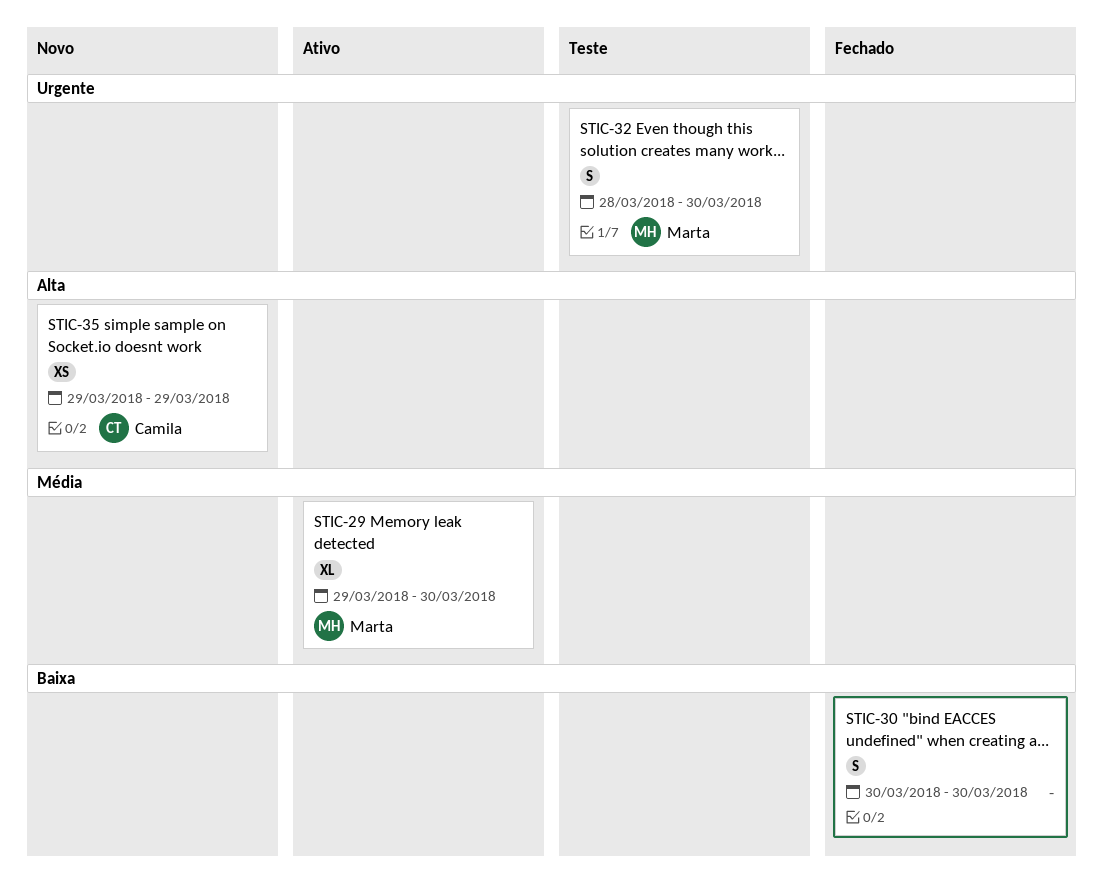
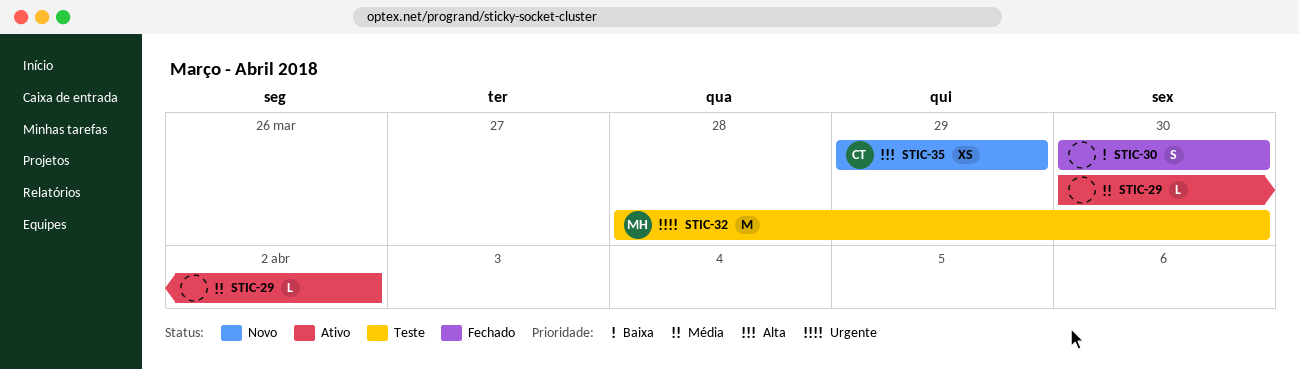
STIC-29, owner: Marta -> none
STIC-29, estimate: XL -> L
STIC-29, start: Mar 29 -> Mar 30
STIC-29, due: Mar 30 -> Apr 2
STIC-32, estimate: S -> M

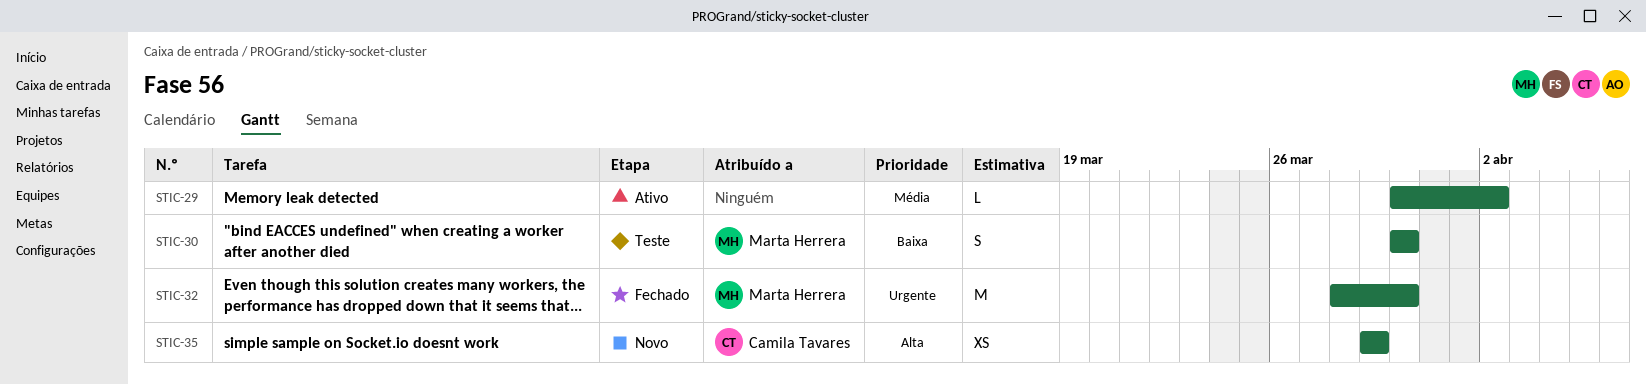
STIC-30, status: Fechado -> Teste
STIC-30, owner: none -> Marta Herrera
STIC-32, status: Teste -> Fechado

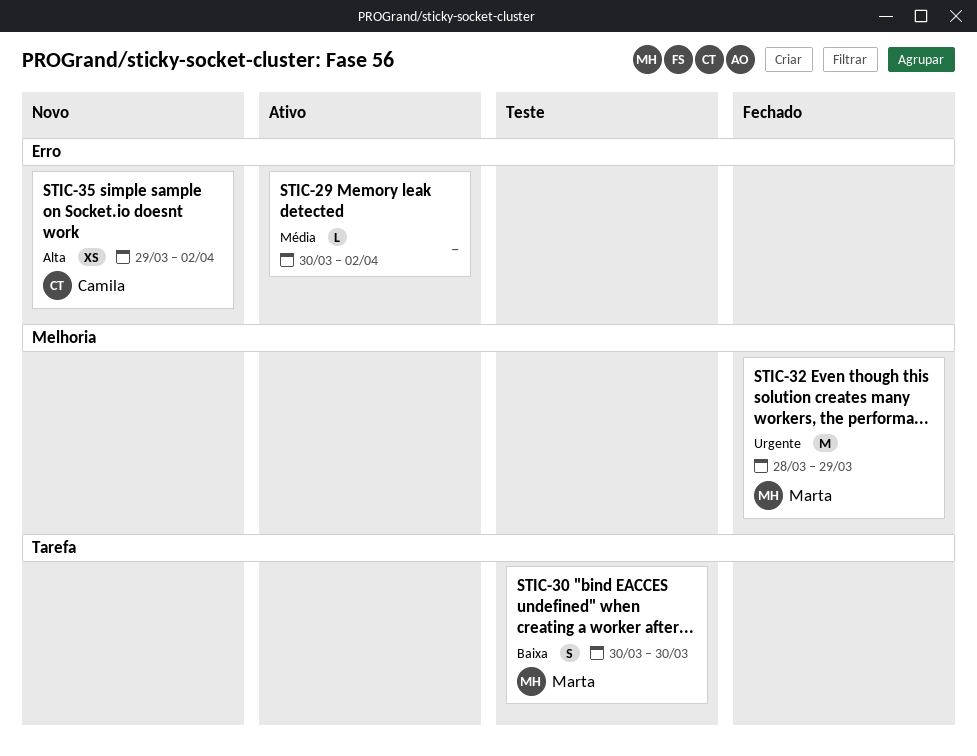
STIC-32, due: Mar 30 -> Mar 29
STIC-35, due: Mar 29 -> Apr 2

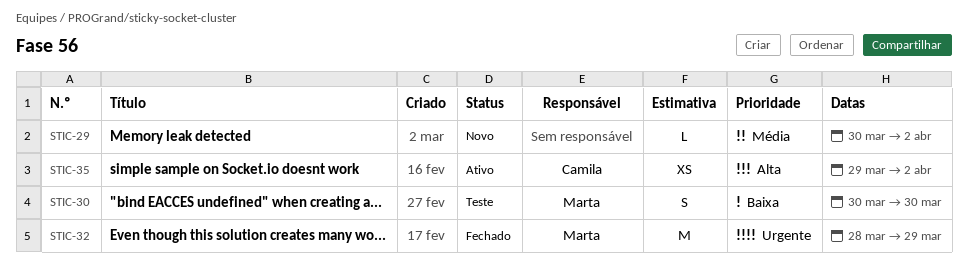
STIC-29, status: Ativo -> Novo
STIC-35, status: Novo -> Ativo

